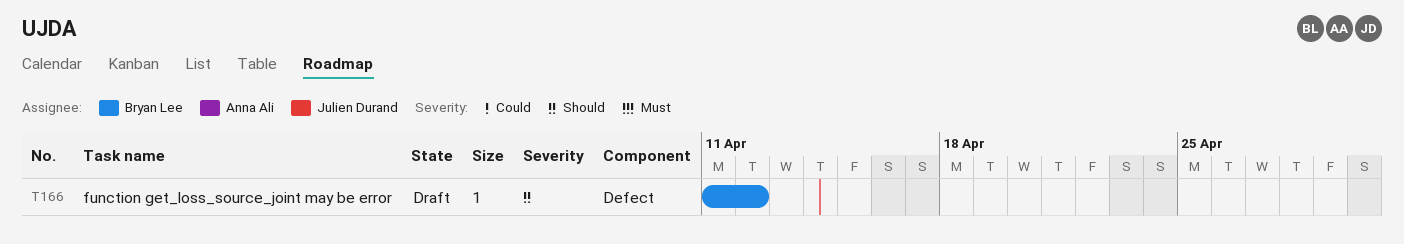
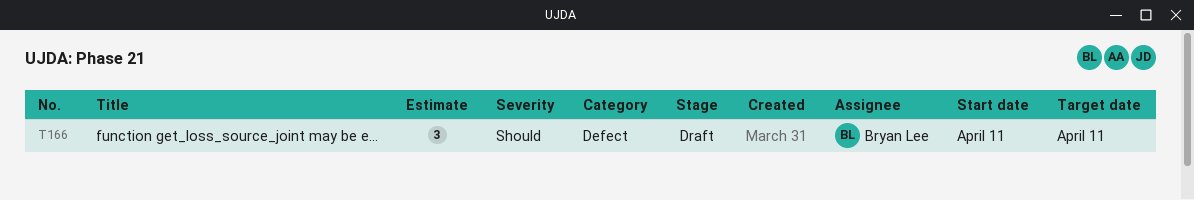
T166, estimate: 1 -> 3
T166, due: Apr 12 -> Apr 11

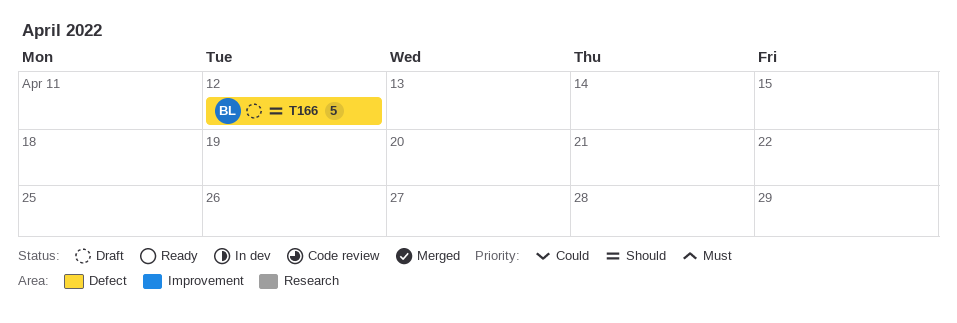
T166, estimate: 3 -> 5
T166, start: Apr 11 -> Apr 12
T166, due: Apr 11 -> Apr 12

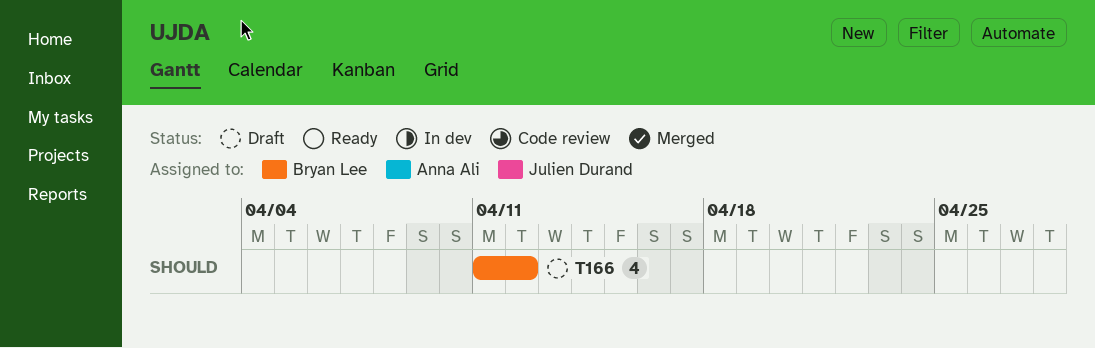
T166, estimate: 5 -> 4
T166, start: Apr 12 -> Apr 11

